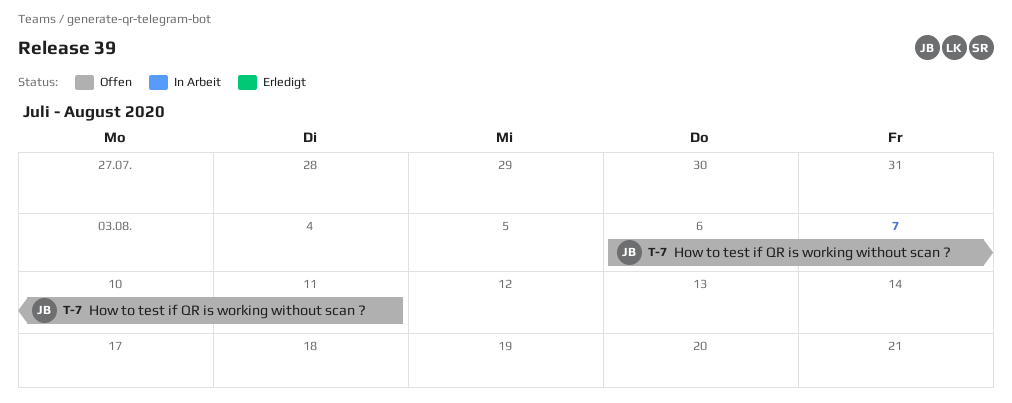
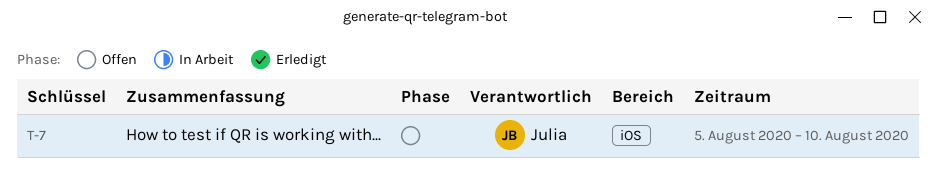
T-7, start: Aug 6 -> Aug 5
T-7, due: Aug 11 -> Aug 10

